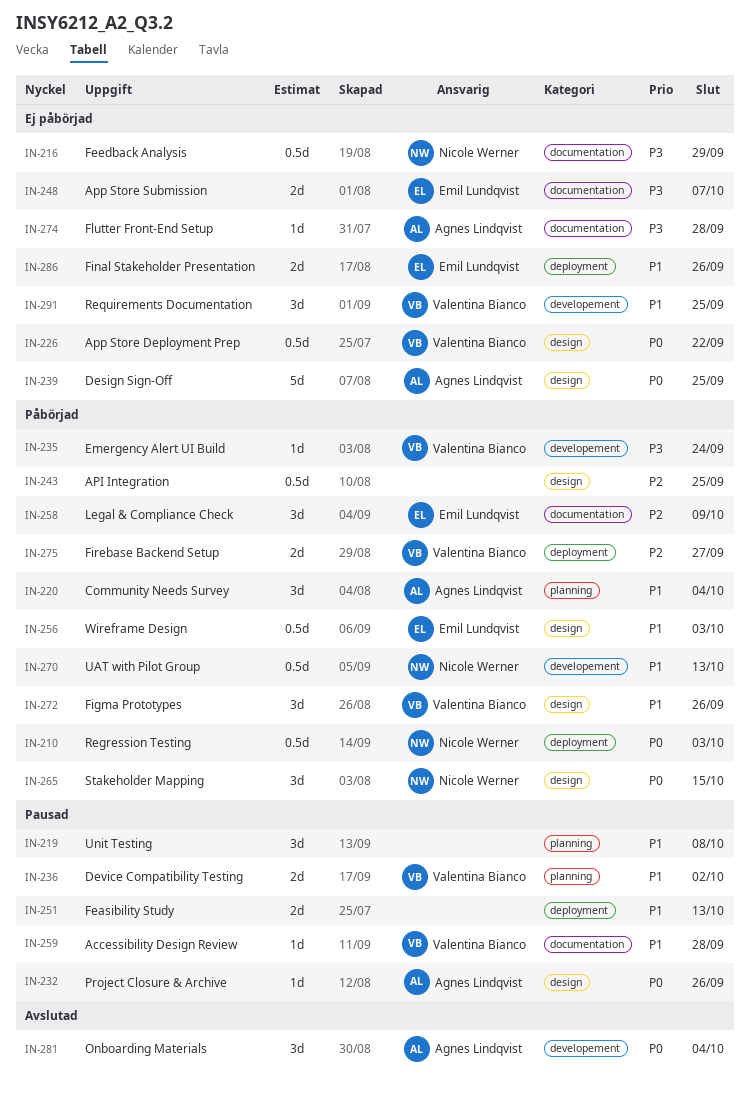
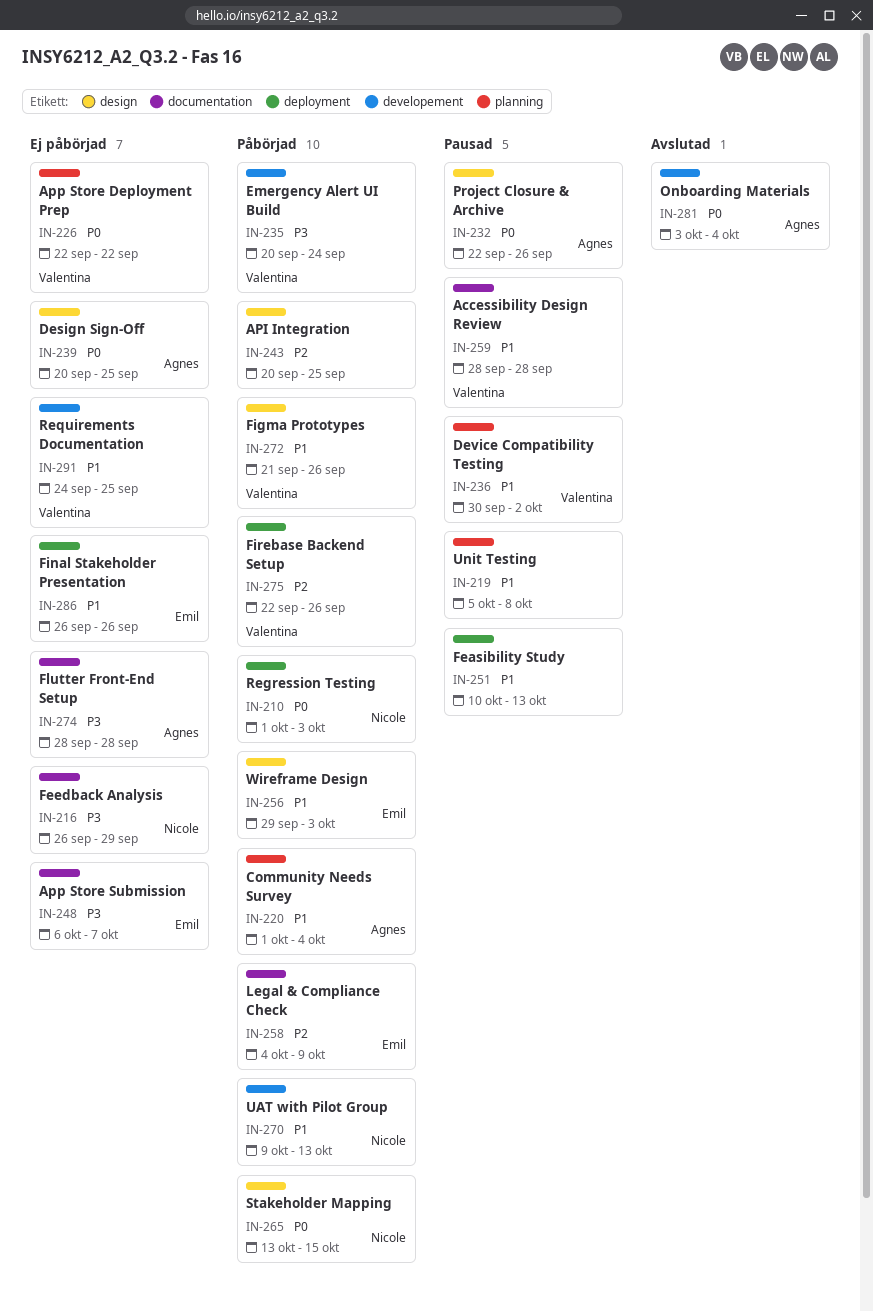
IN-226, label: design -> planning
IN-275, due: Sep 27 -> Sep 26

